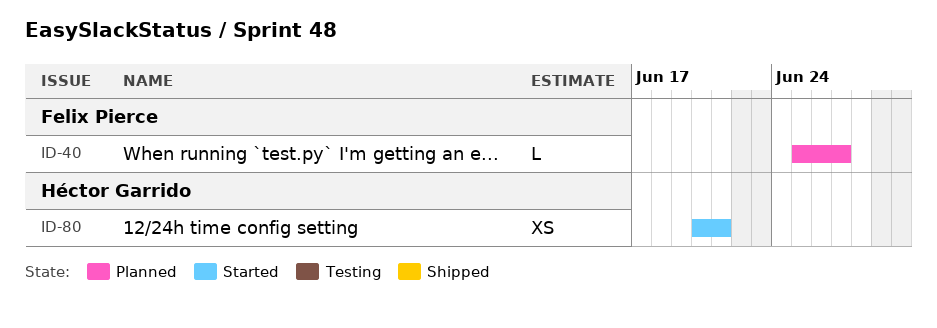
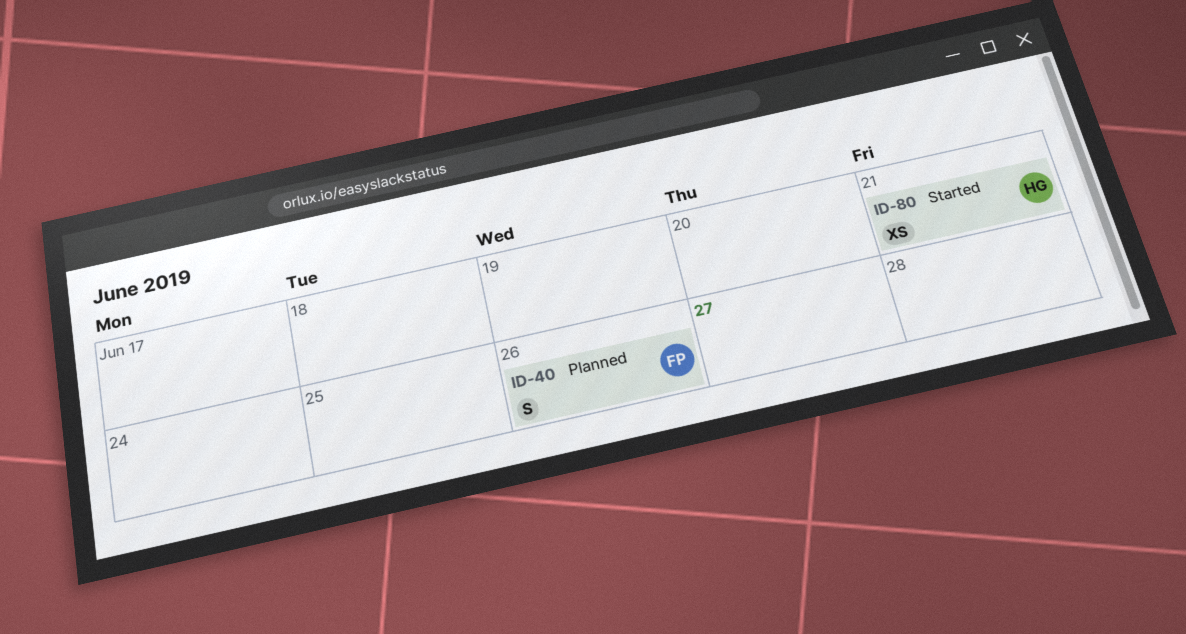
ID-40, estimate: L -> S
ID-40, due: Jun 27 -> Jun 26

